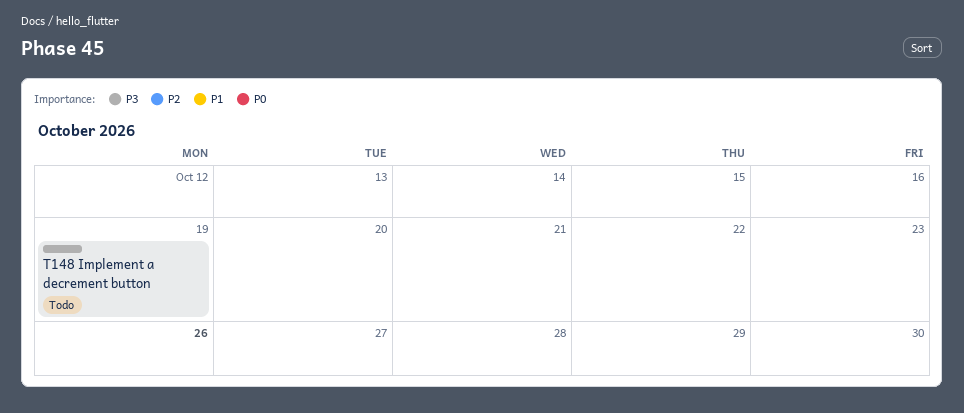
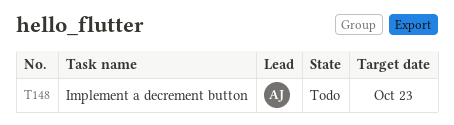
T148, due: Oct 19 -> Oct 23

